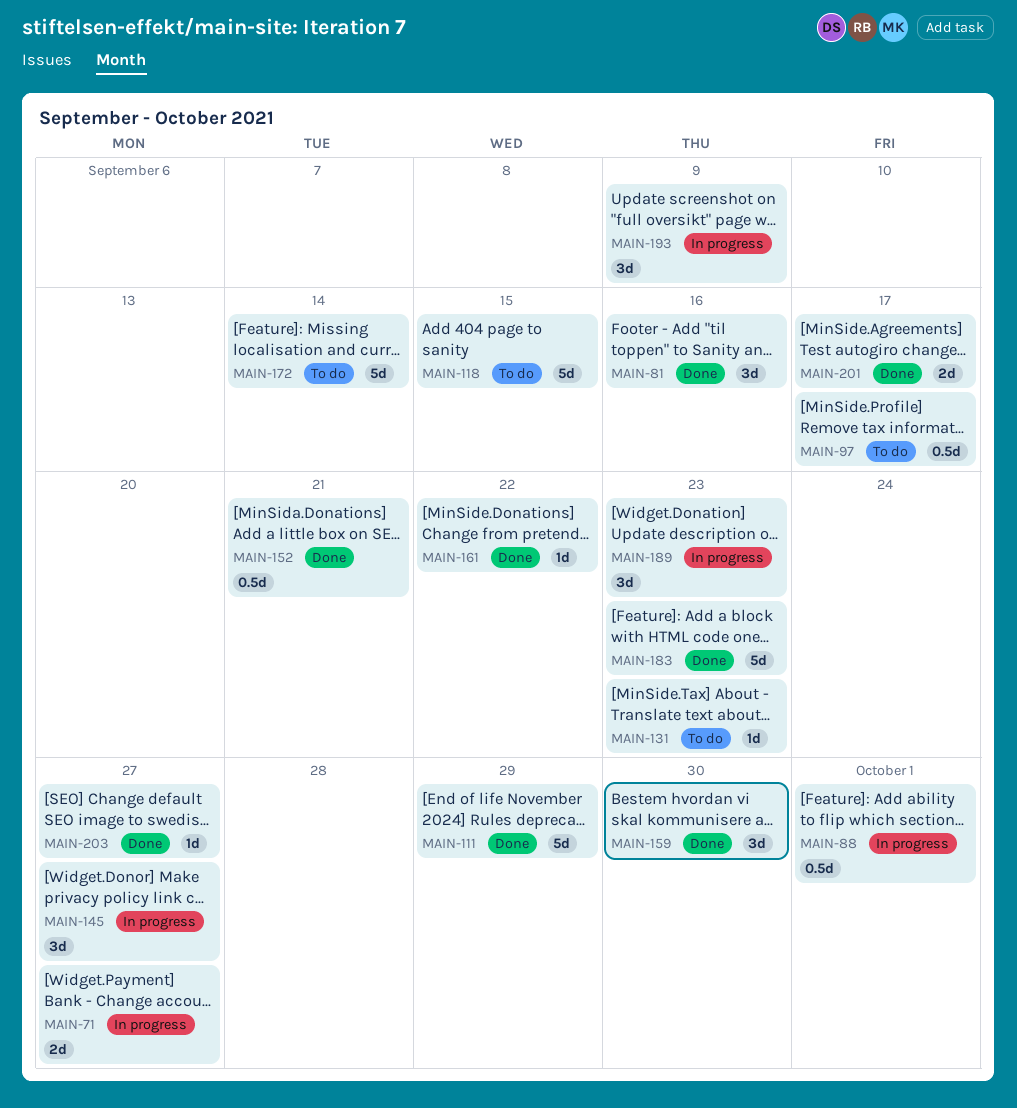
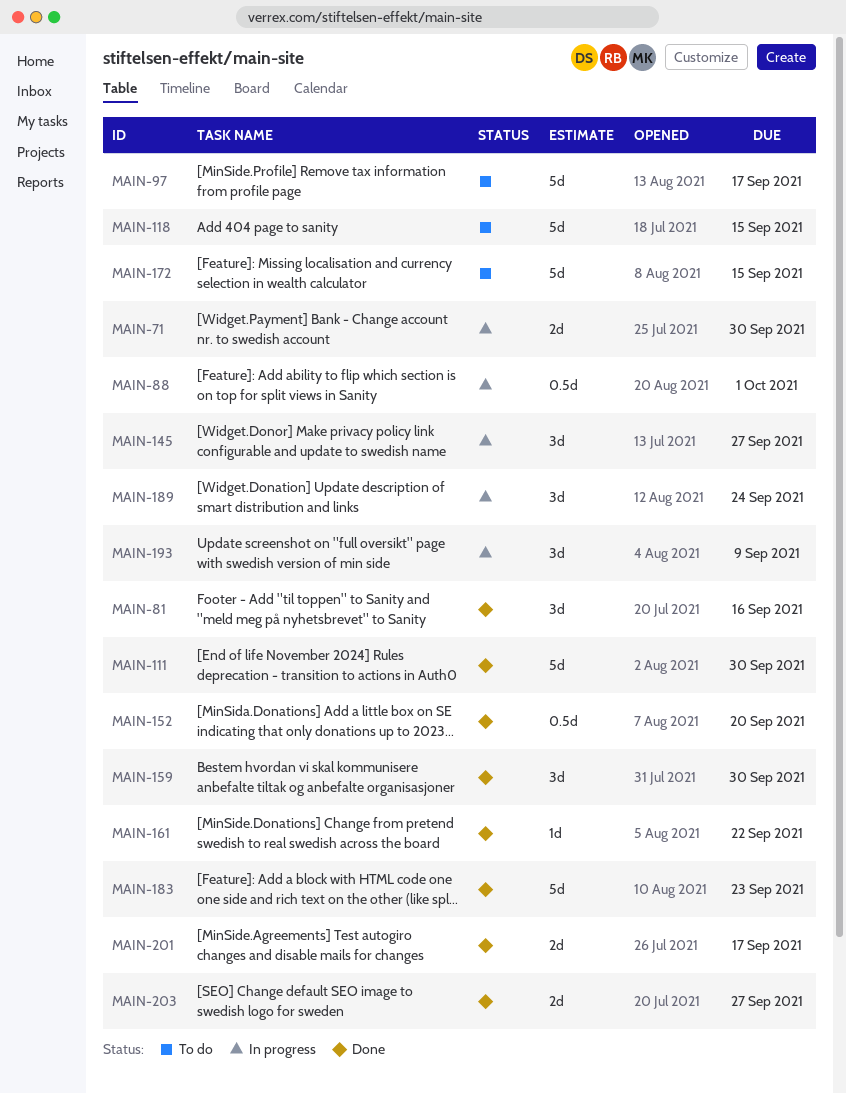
MAIN-71, due: Sep 27 -> Sep 30
MAIN-97, estimate: 0.5d -> 5d
MAIN-111, due: Sep 29 -> Sep 30
MAIN-131: present -> none
MAIN-152, due: Sep 21 -> Sep 20
MAIN-172, due: Sep 14 -> Sep 15
MAIN-189, due: Sep 23 -> Sep 24
MAIN-203, estimate: 1d -> 2d

